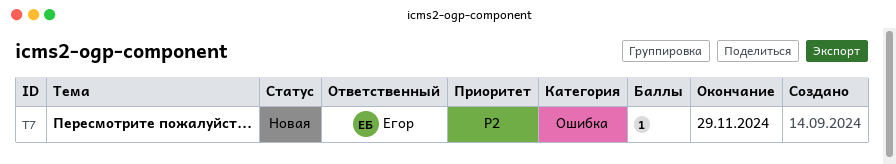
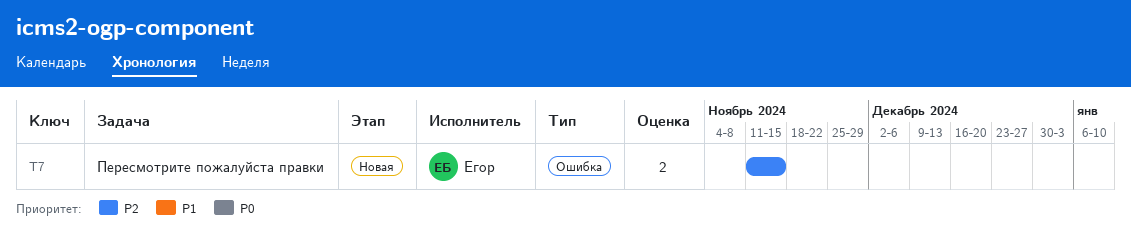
T7, estimate: 1 -> 2
T7, due: Nov 29 -> Nov 15

